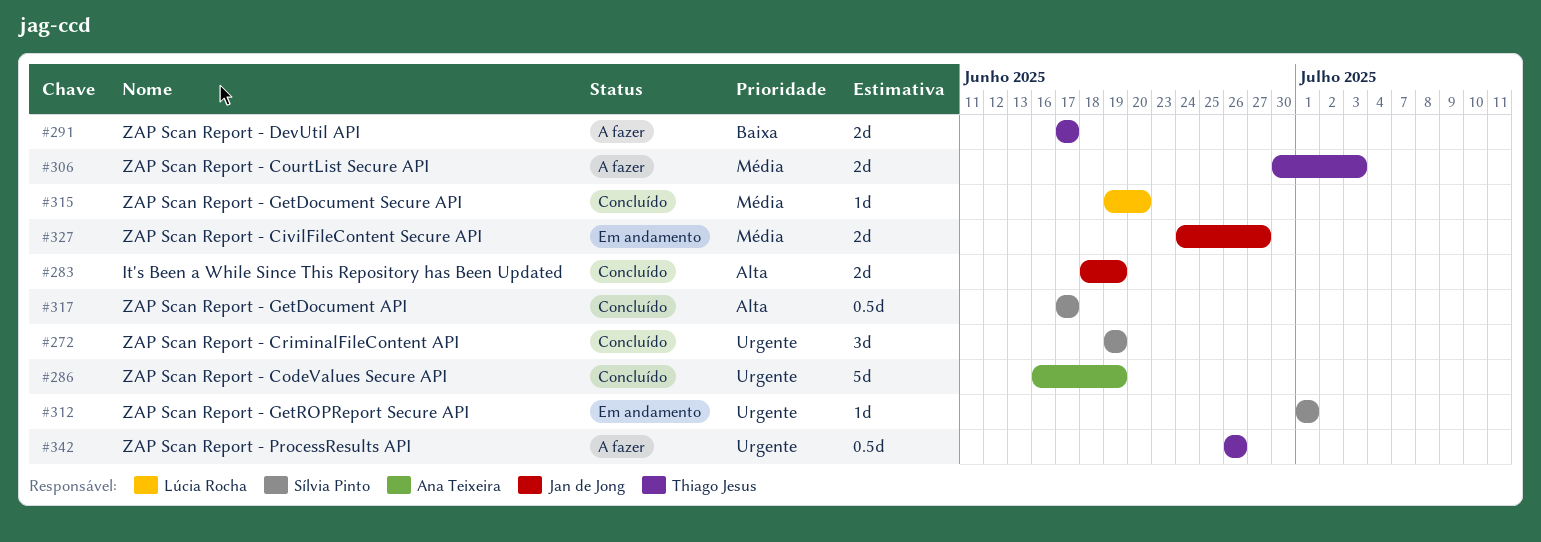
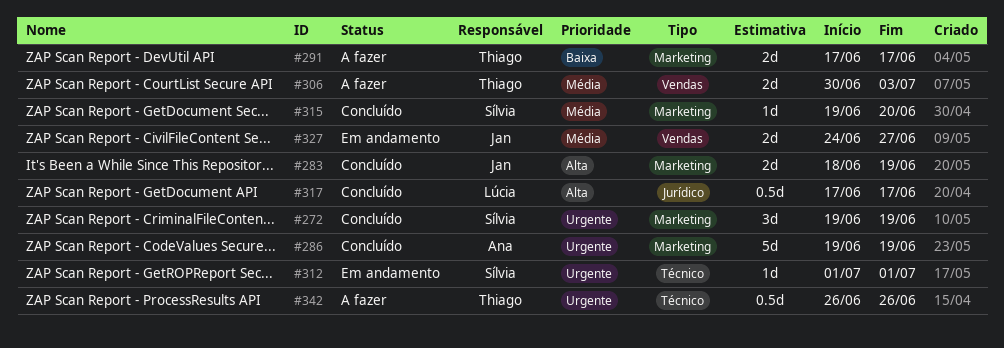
#286, start: Jun 16 -> Jun 19
#315, owner: Lúcia Rocha -> Sílvia Pinto
#317, owner: Sílvia Pinto -> Lúcia Rocha

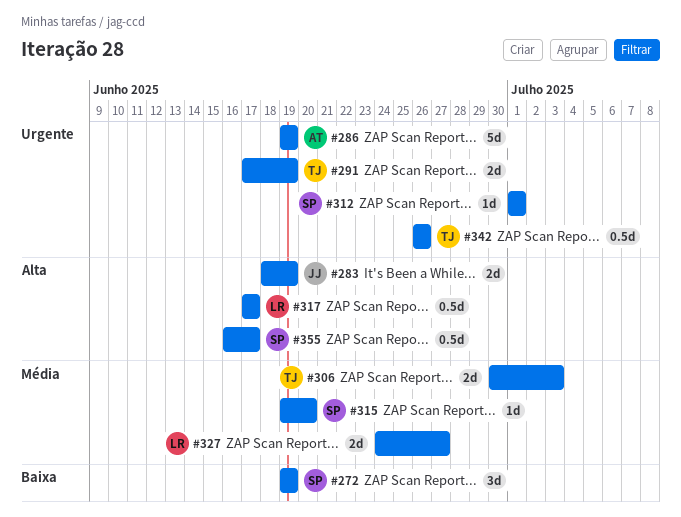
#272, priority: Urgente -> Baixa
#291, priority: Baixa -> Urgente
#291, due: Jun 17 -> Jun 19
#327, owner: Jan -> Lúcia
#355: none -> present

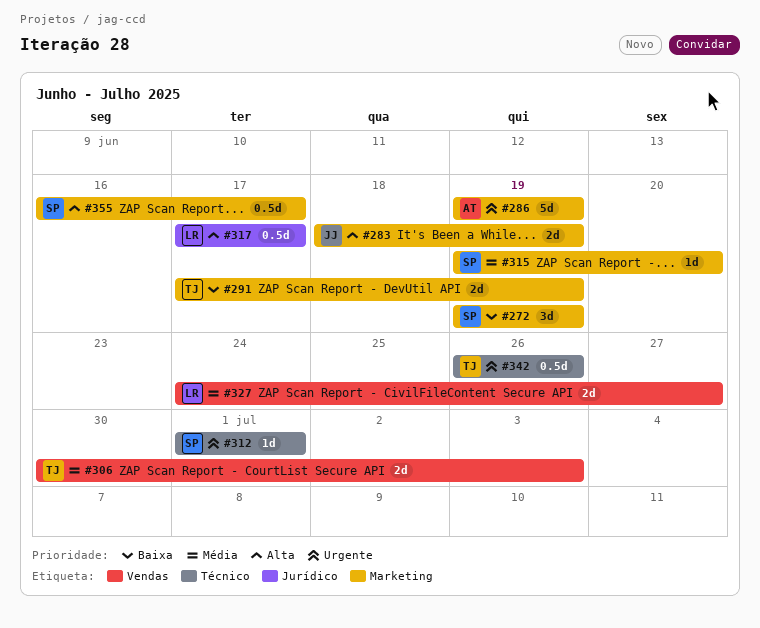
#291, priority: Urgente -> Baixa

